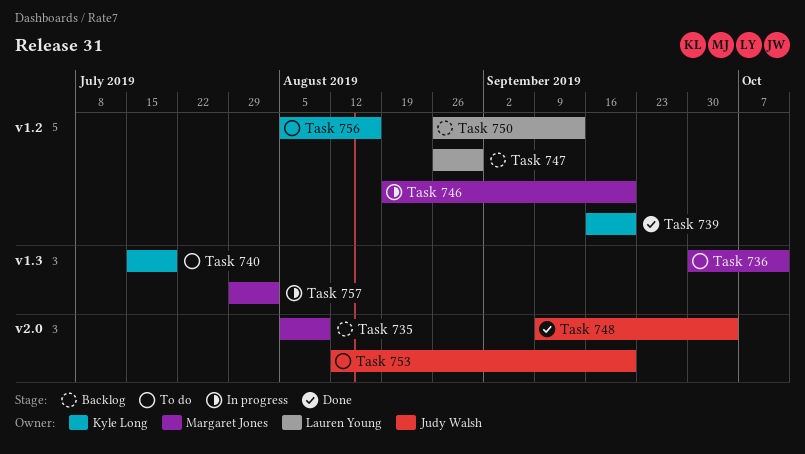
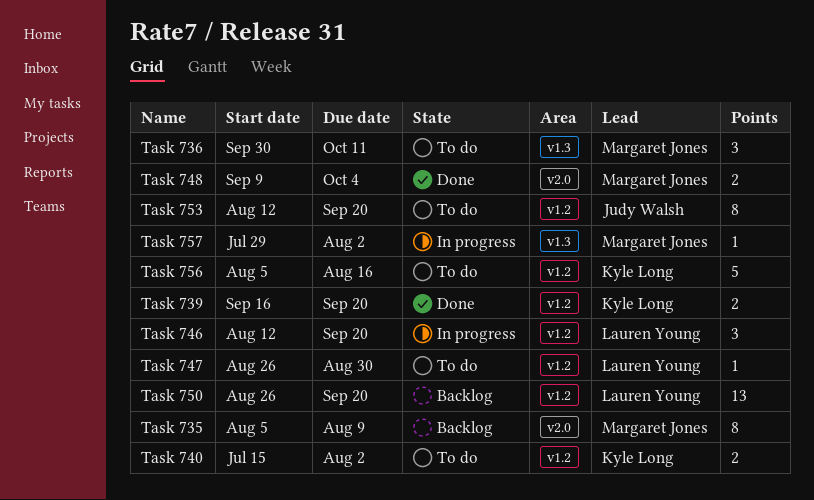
Task 740, label: v1.3 -> v1.2
Task 740, due: Jul 19 -> Aug 2
Task 746, owner: Margaret Jones -> Lauren Young
Task 746, start: Aug 19 -> Aug 12
Task 747, status: Backlog -> To do
Task 748, owner: Judy Walsh -> Margaret Jones
Task 750, due: Sep 13 -> Sep 20
Task 753, label: v2.0 -> v1.2

